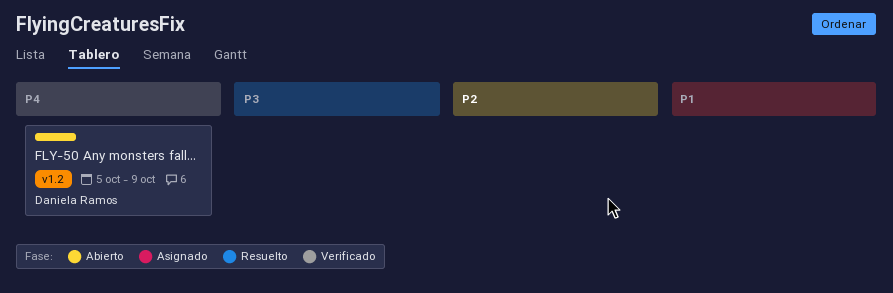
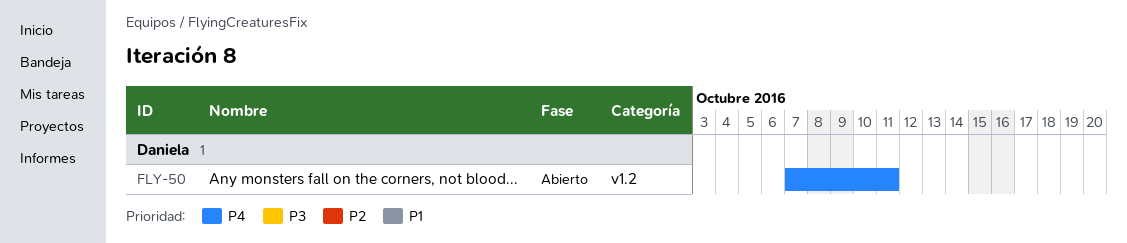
FLY-50, start: Oct 5 -> Oct 7
FLY-50, due: Oct 9 -> Oct 11

